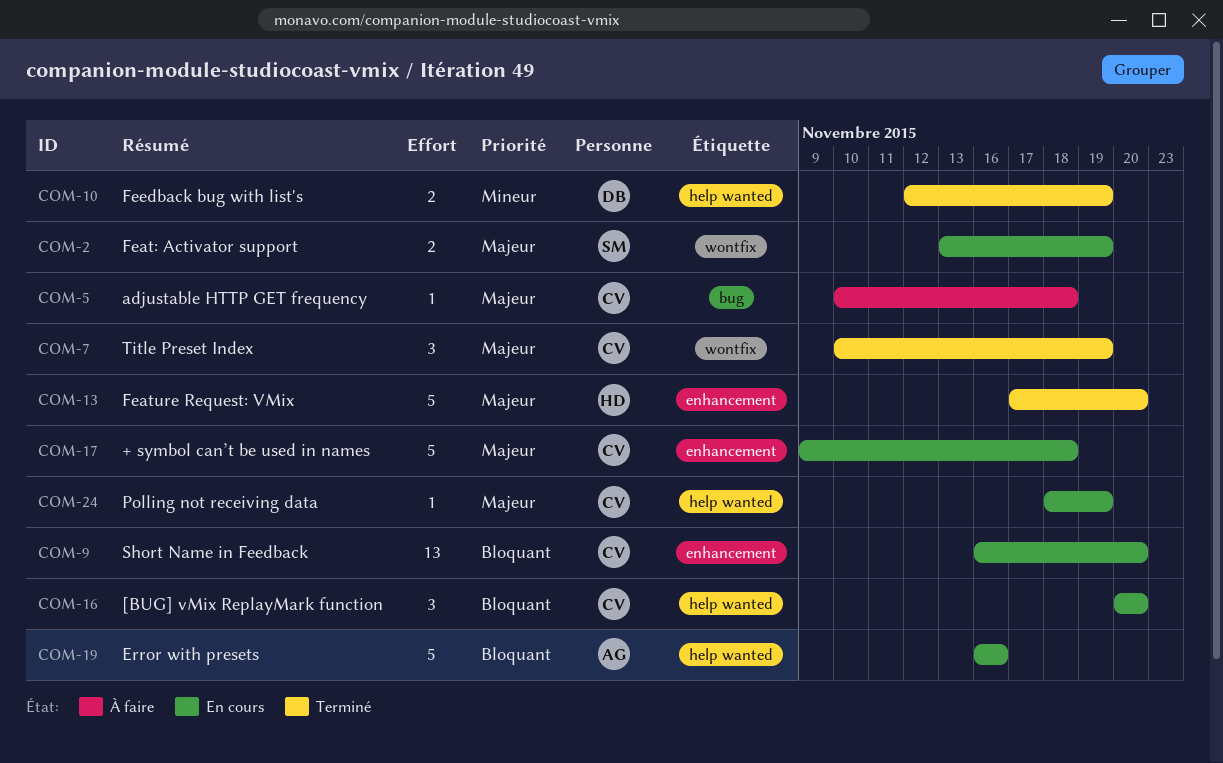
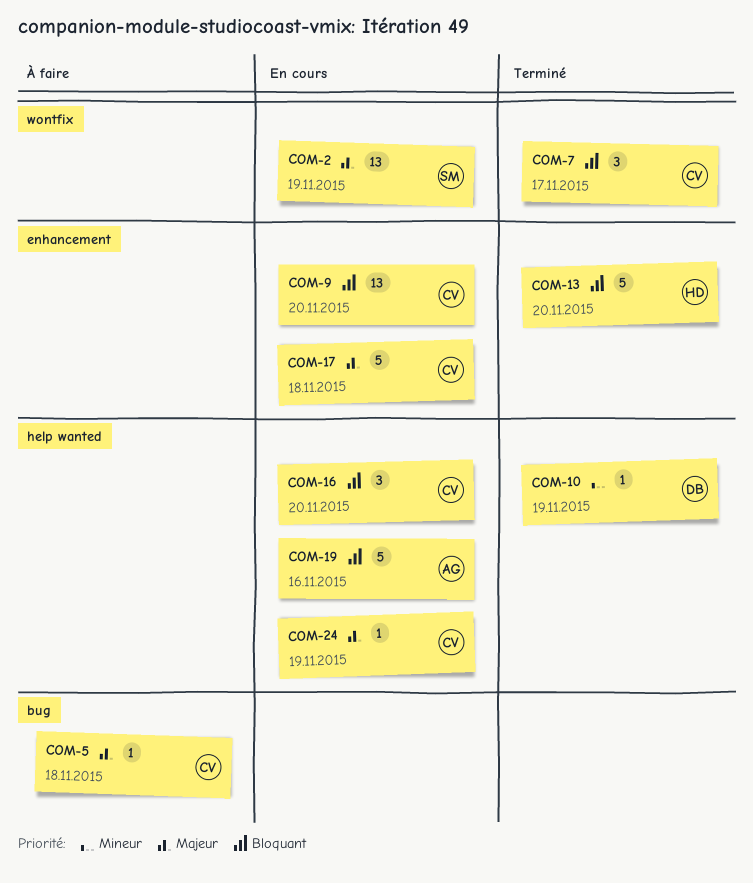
COM-2, estimate: 2 -> 13
COM-7, priority: Majeur -> Bloquant
COM-7, due: Nov 19 -> Nov 17
COM-10, estimate: 2 -> 1
COM-13, priority: Majeur -> Bloquant

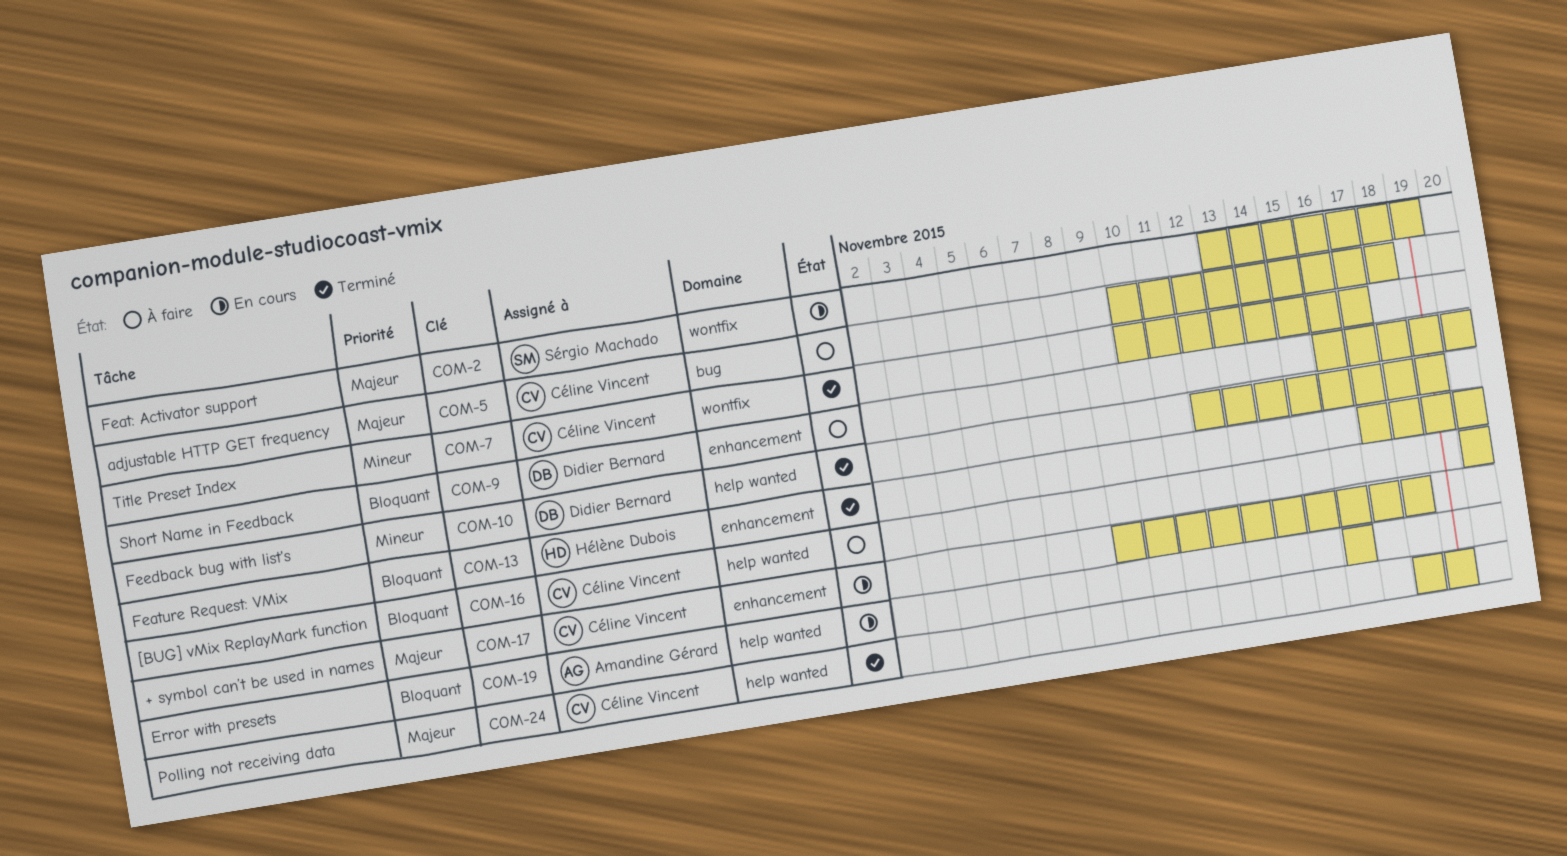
COM-7, priority: Bloquant -> Mineur
COM-9, status: En cours -> À faire
COM-9, owner: Céline Vincent -> Didier Bernard
COM-16, status: En cours -> À faire
COM-24, status: En cours -> Terminé

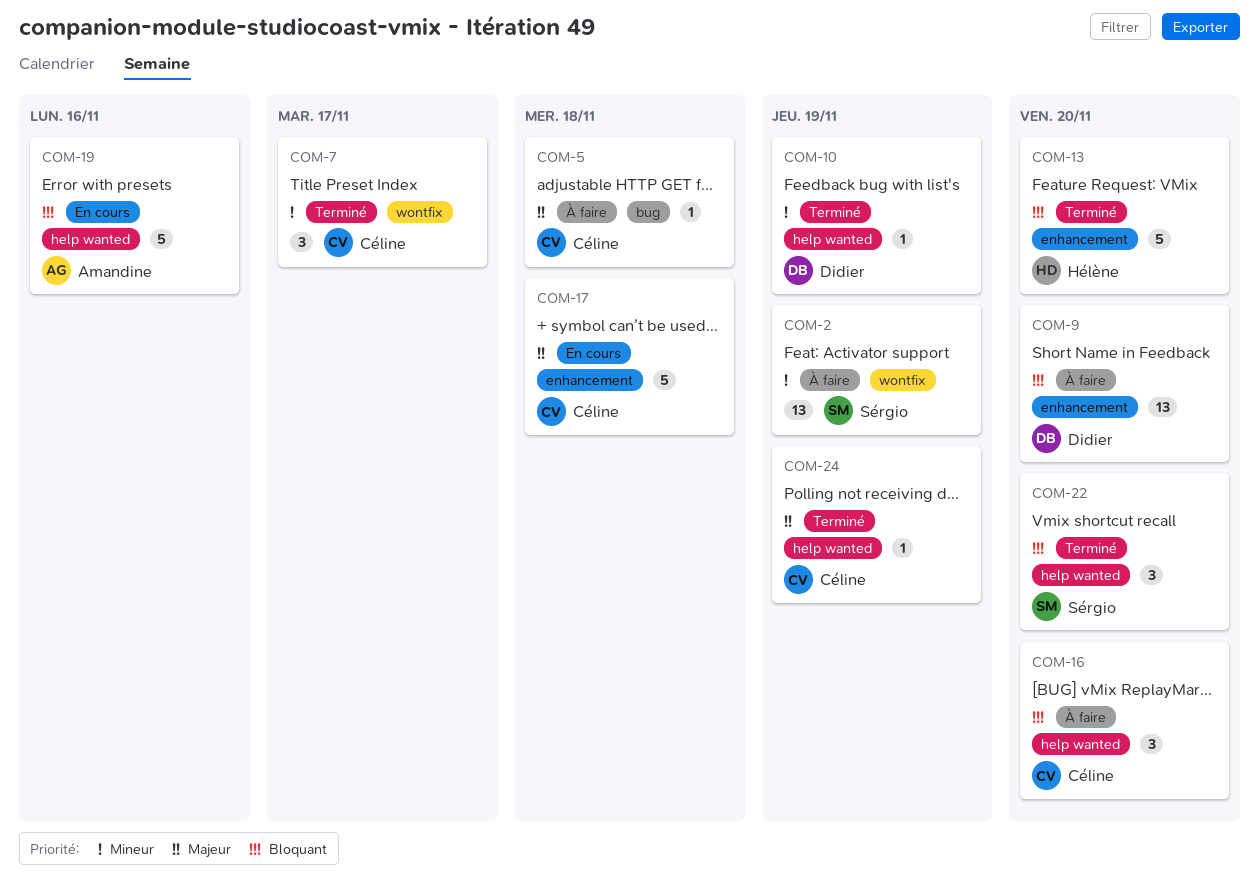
COM-2, status: En cours -> À faire
COM-2, priority: Majeur -> Mineur
COM-22: none -> present

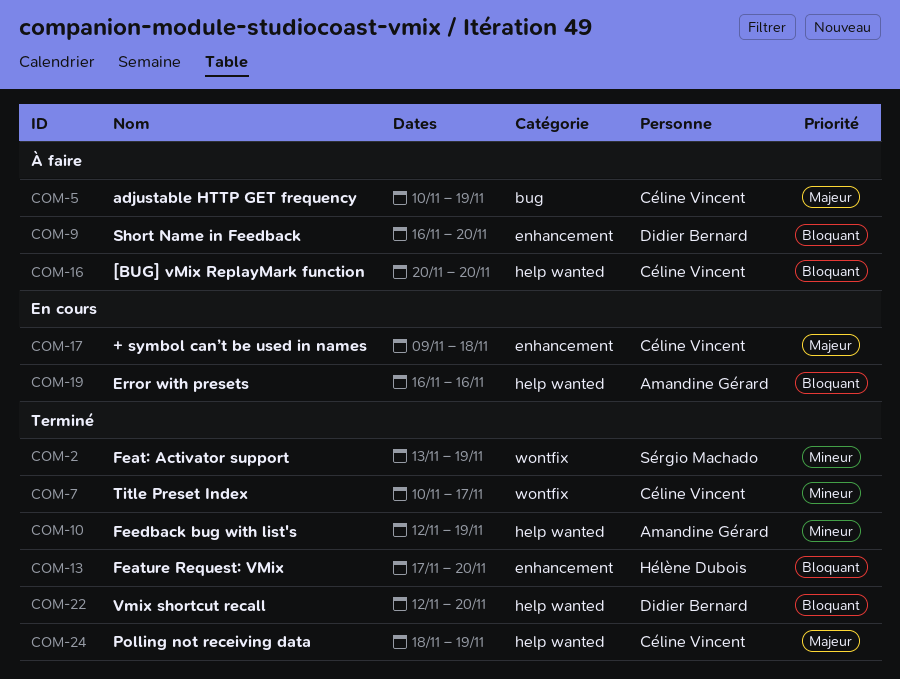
COM-2, status: À faire -> Terminé
COM-5, due: Nov 18 -> Nov 19
COM-10, owner: Didier Bernard -> Amandine Gérard
COM-22, owner: Sérgio Machado -> Didier Bernard

